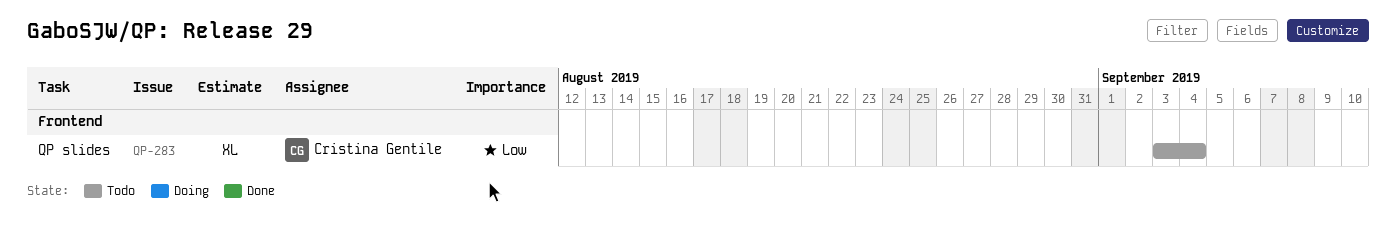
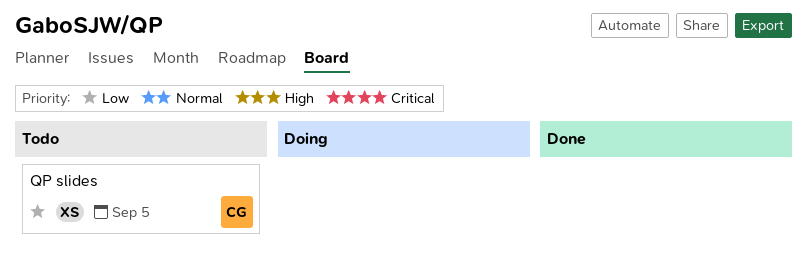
QP slides, estimate: XL -> XS
QP slides, due: Sep 4 -> Sep 5

